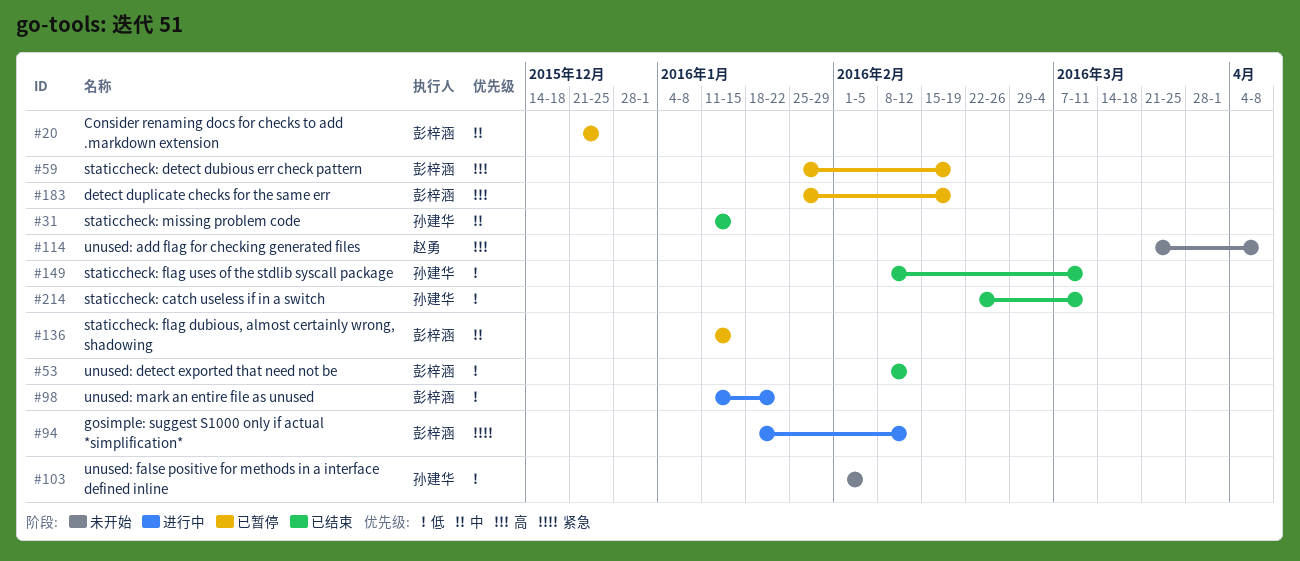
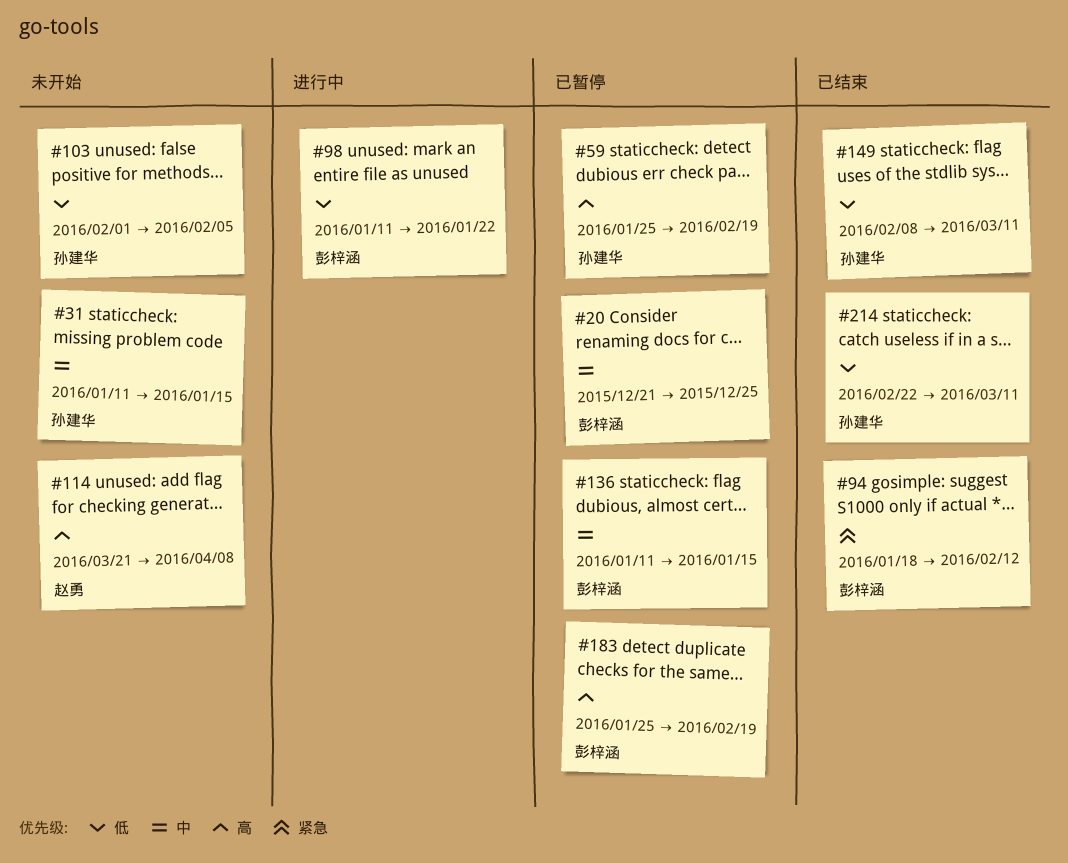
#31, status: 已结束 -> 未开始
#53: present -> none
#59, owner: 彭梓涵 -> 孙建华
#94, status: 进行中 -> 已结束

